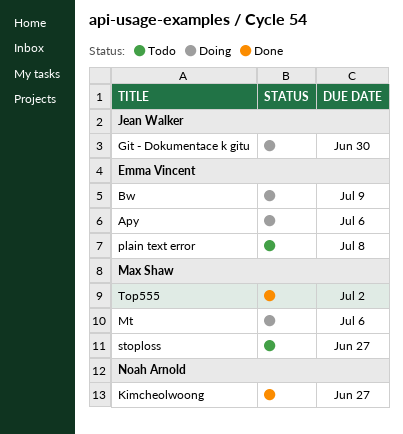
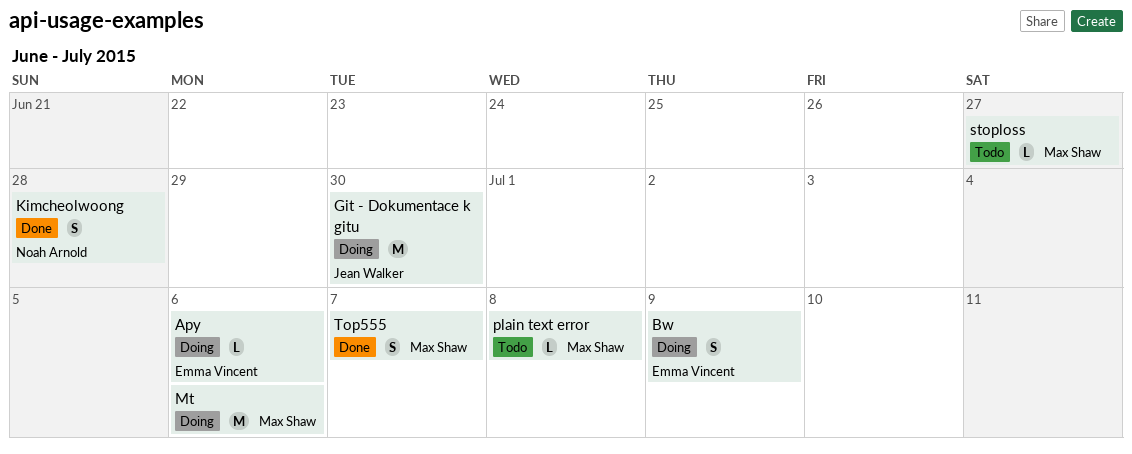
Kimcheolwoong, due: Jun 27 -> Jun 28
plain text error, owner: Emma Vincent -> Max Shaw
Top555, due: Jul 2 -> Jul 7

